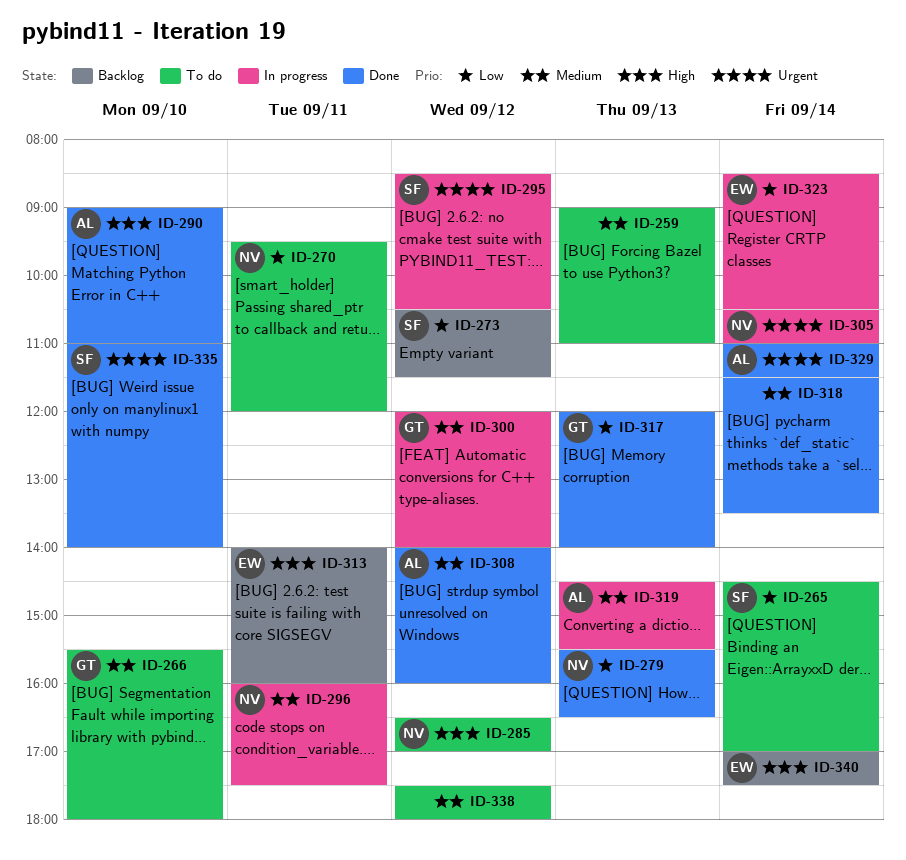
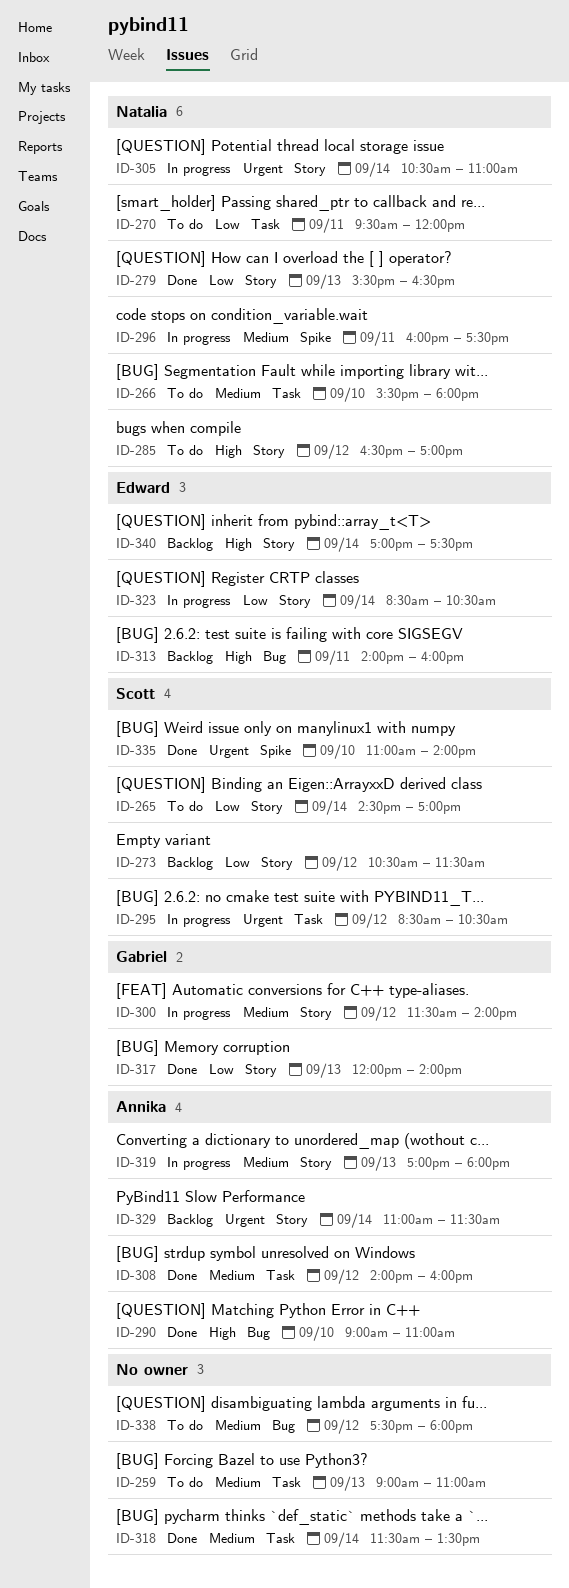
ID-266, owner: Gabriel -> Natalia
ID-300, begins: 12:00 -> 11:30
ID-319, begins: 14:30 -> 17:00
ID-319, ends: 15:30 -> 18:00
ID-329, status: Done -> Backlog

